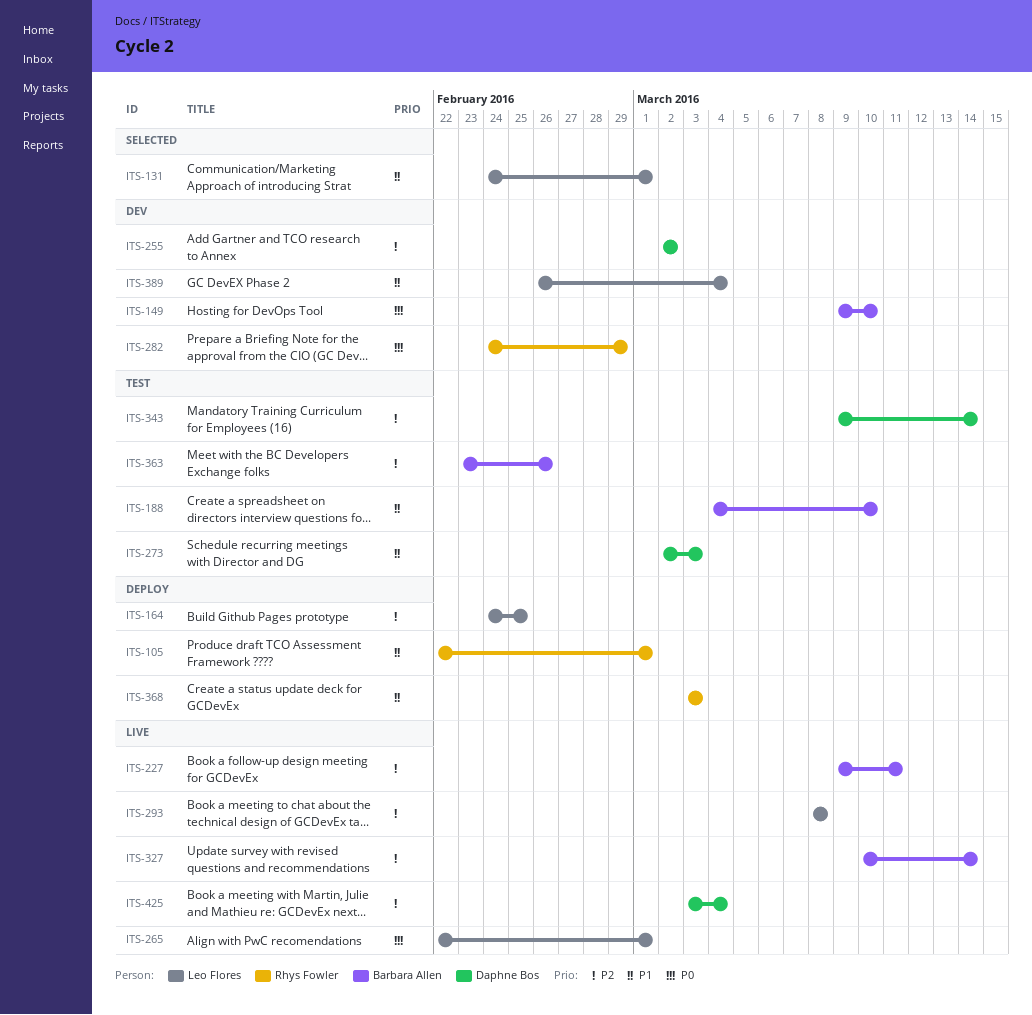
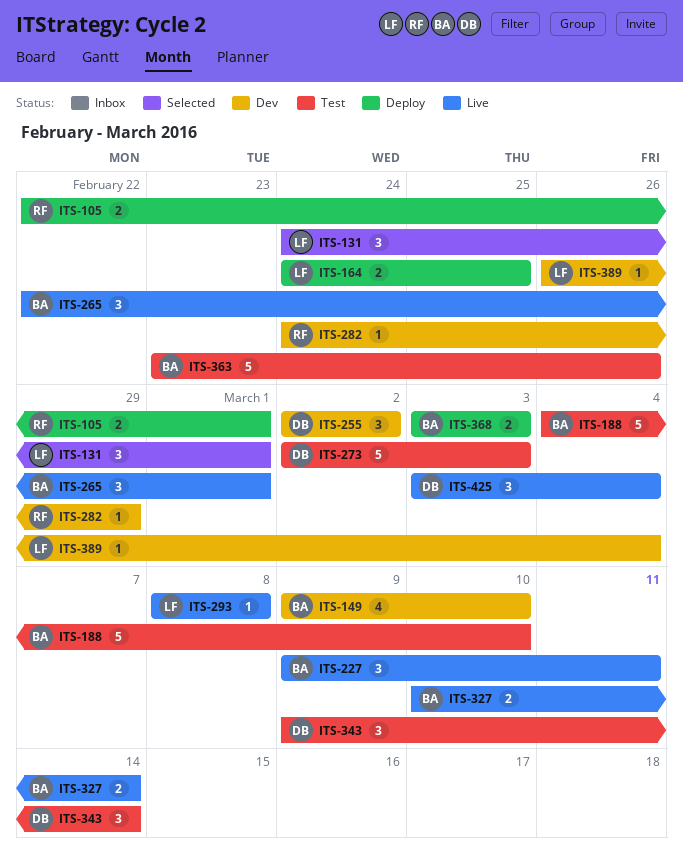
ITS-265, owner: Leo Flores -> Barbara Allen
ITS-368, owner: Rhys Fowler -> Barbara Allen

